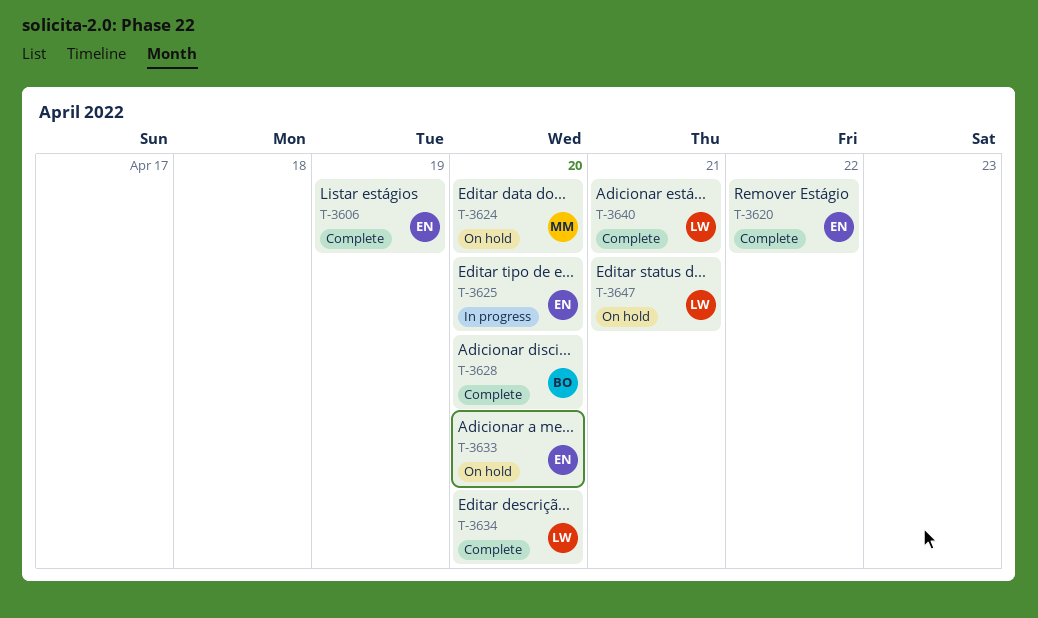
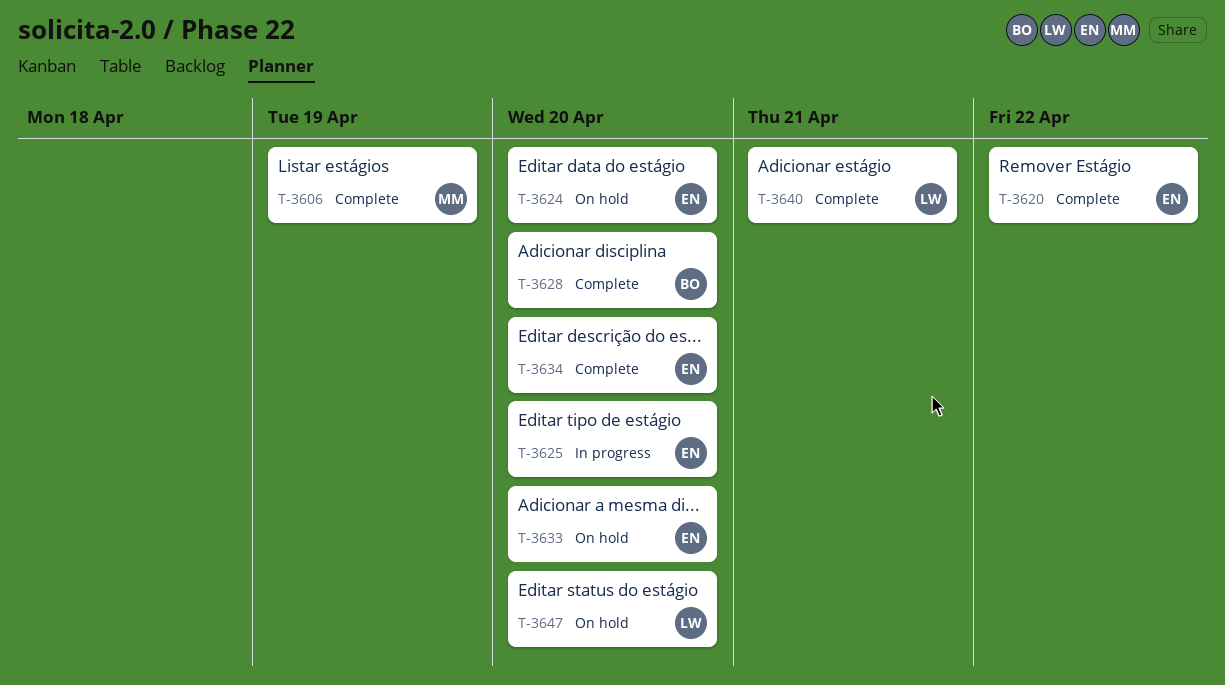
T-3606, owner: EN -> MM
T-3624, owner: MM -> EN
T-3634, owner: LW -> EN
T-3647, due: Apr 21 -> Apr 20

